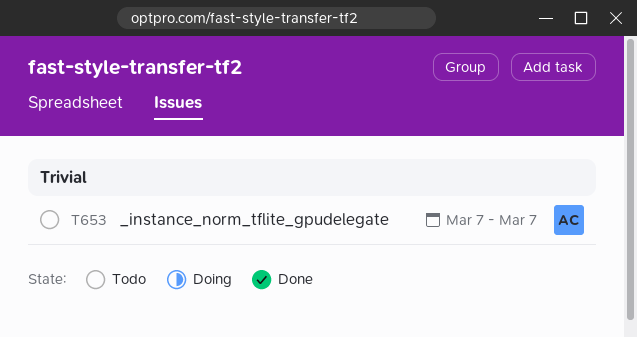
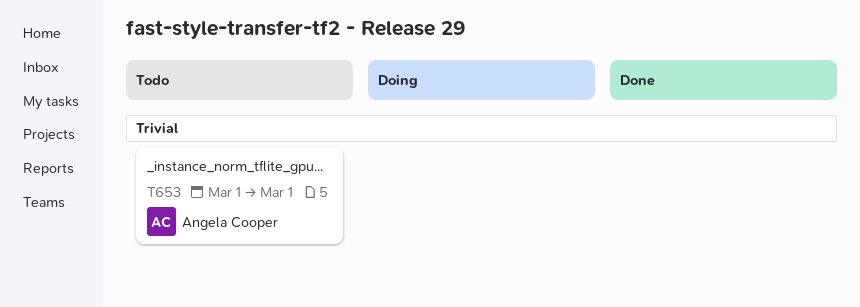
T653, start: Mar 7 -> Mar 1
T653, due: Mar 7 -> Mar 1

